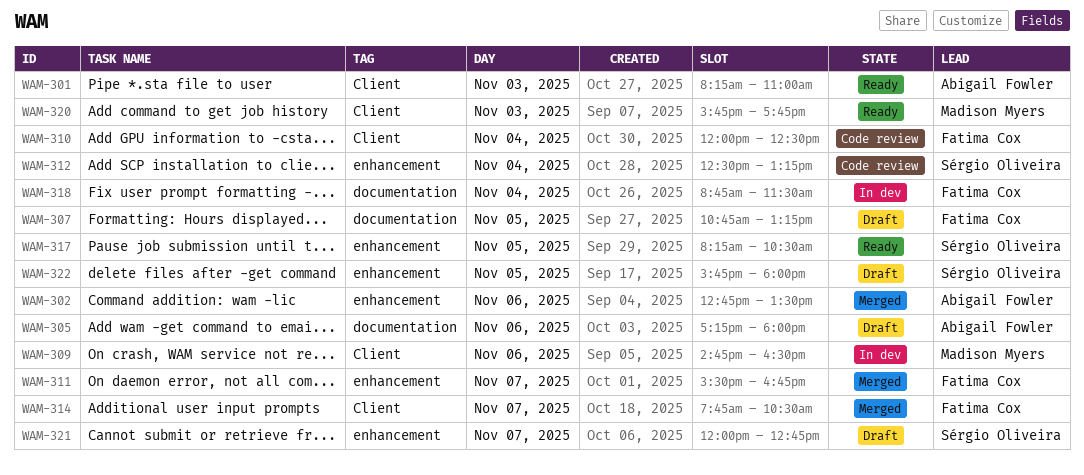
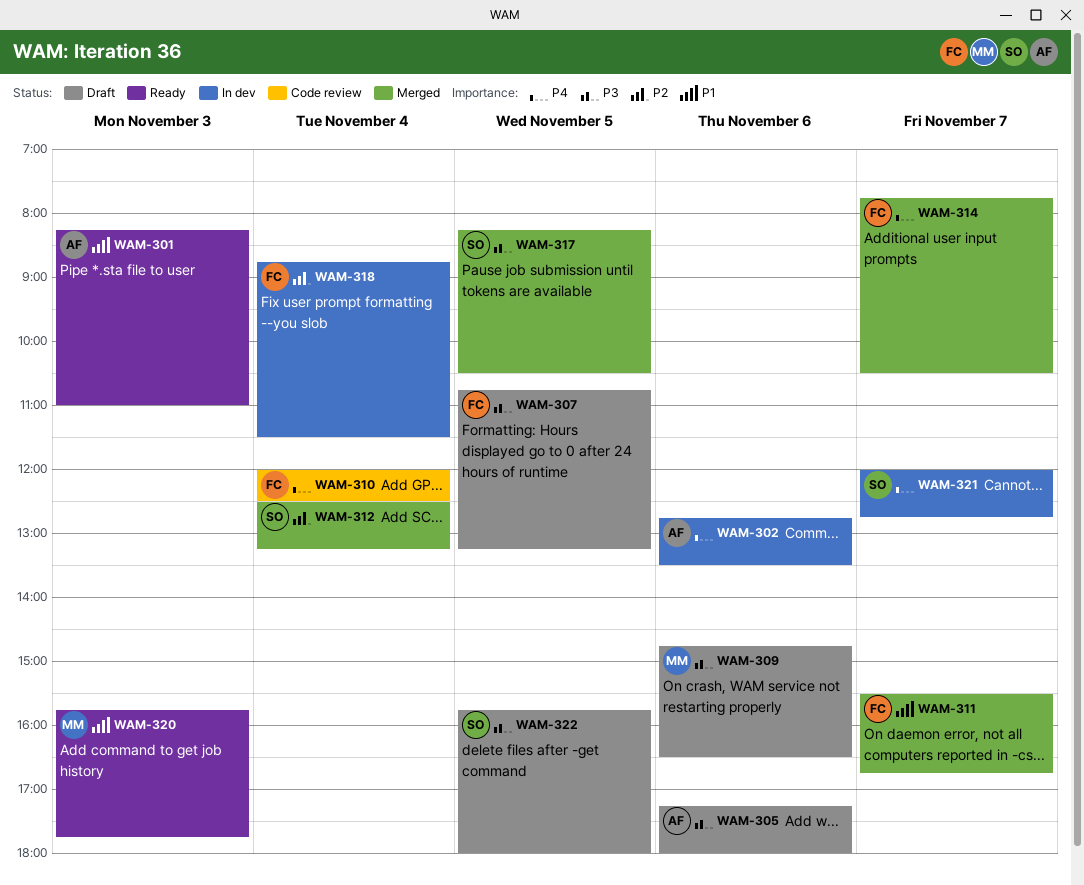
WAM-302, status: Merged -> In dev
WAM-309, status: In dev -> Draft
WAM-312, status: Code review -> Merged
WAM-317, status: Ready -> Merged
WAM-321, status: Draft -> In dev

